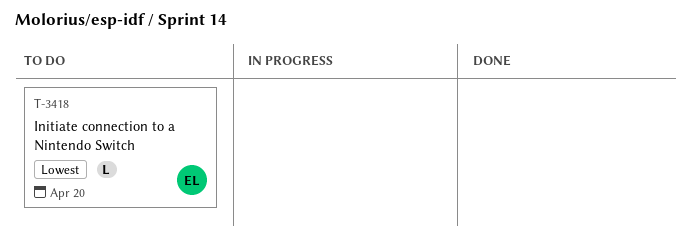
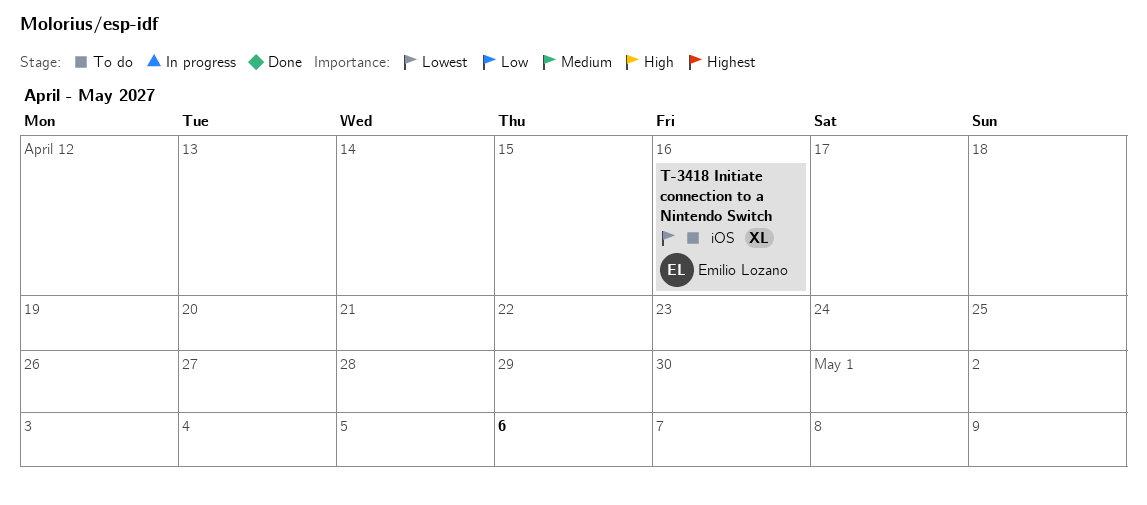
T-3418, estimate: L -> XL
T-3418, due: Apr 20 -> Apr 16

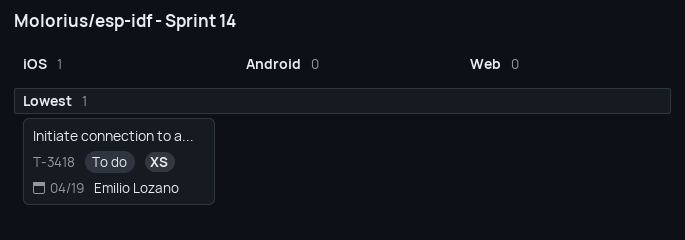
T-3418, estimate: XL -> XS
T-3418, due: Apr 16 -> Apr 19

